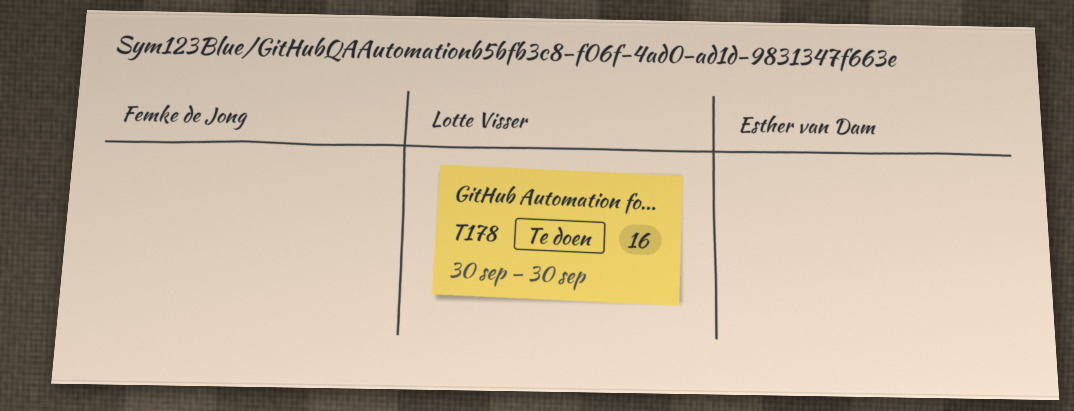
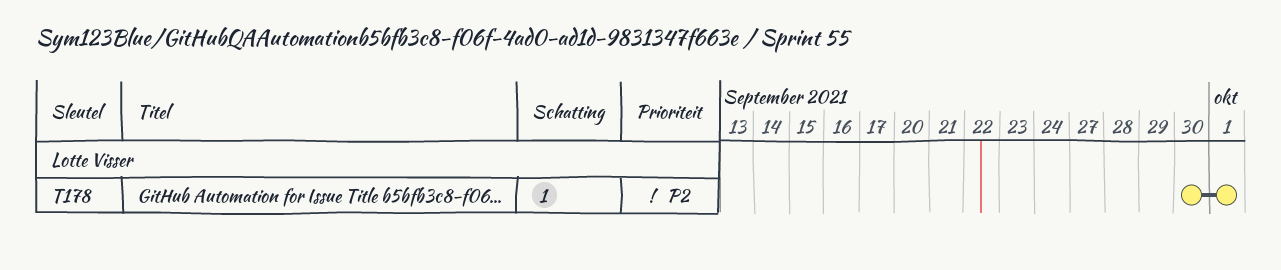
T178, estimate: 16 -> 1
T178, due: Sep 30 -> Oct 1

